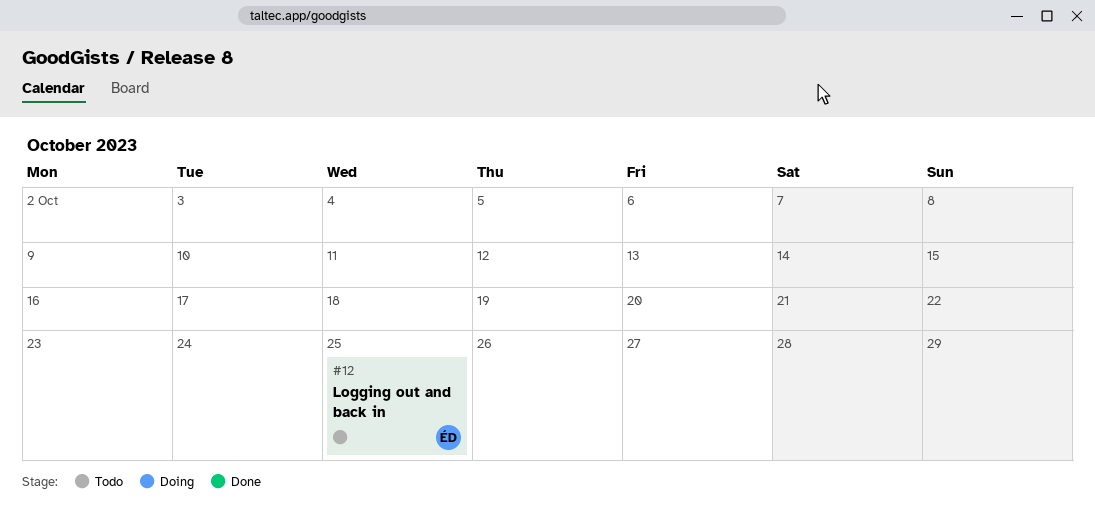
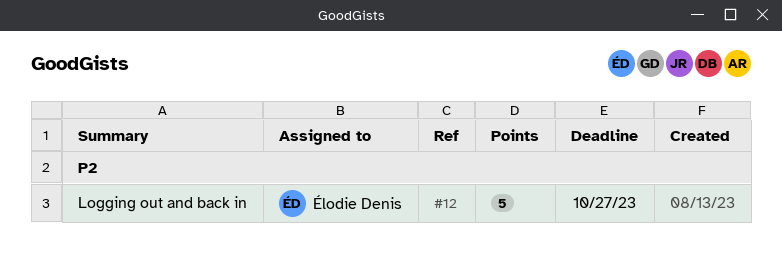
#12, due: Oct 25 -> Oct 27

